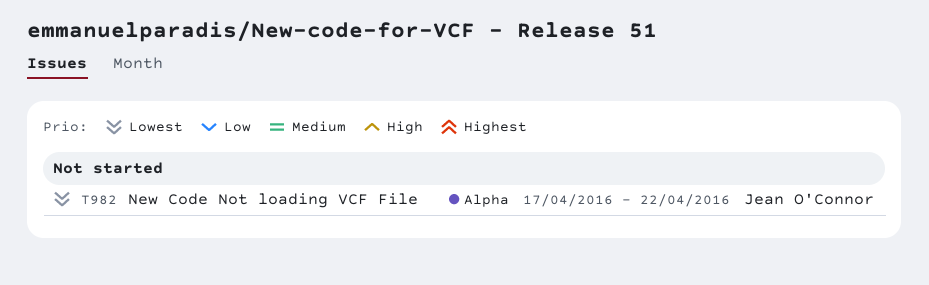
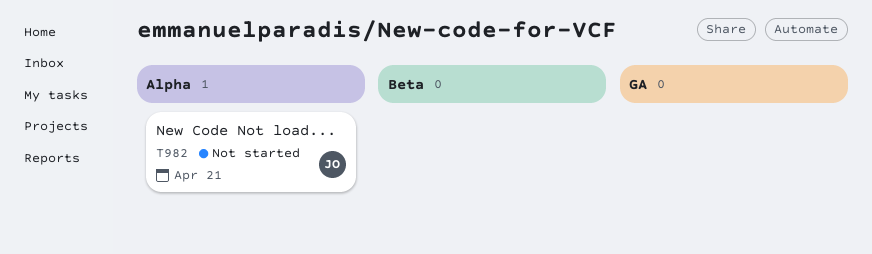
T982, due: Apr 22 -> Apr 21

